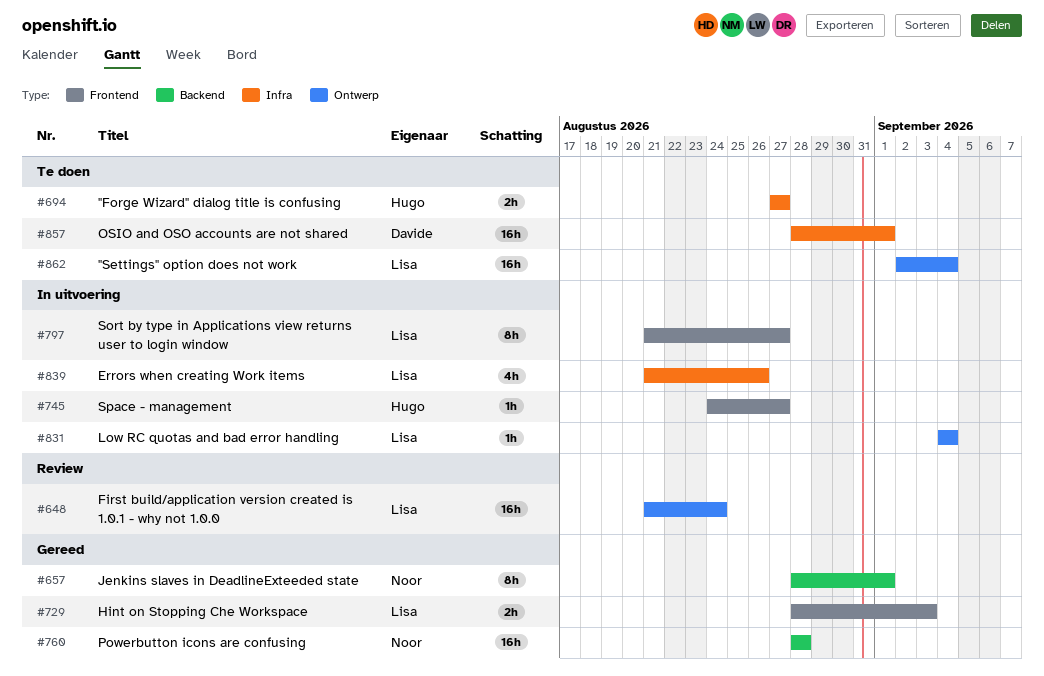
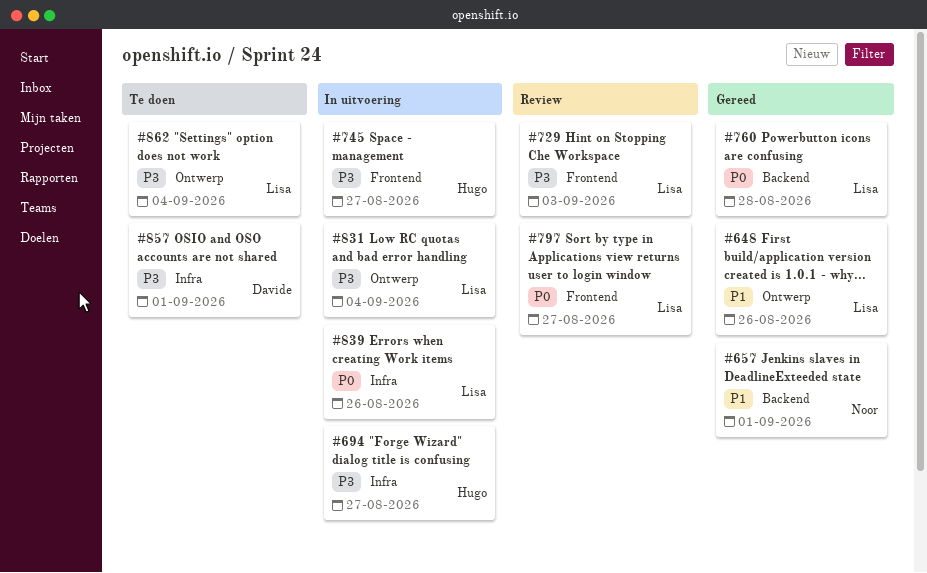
#648, status: Review -> Gereed
#648, due: Aug 24 -> Aug 26
#694, status: Te doen -> In uitvoering
#729, status: Gereed -> Review
#760, owner: Noor -> Lisa
#797, status: In uitvoering -> Review

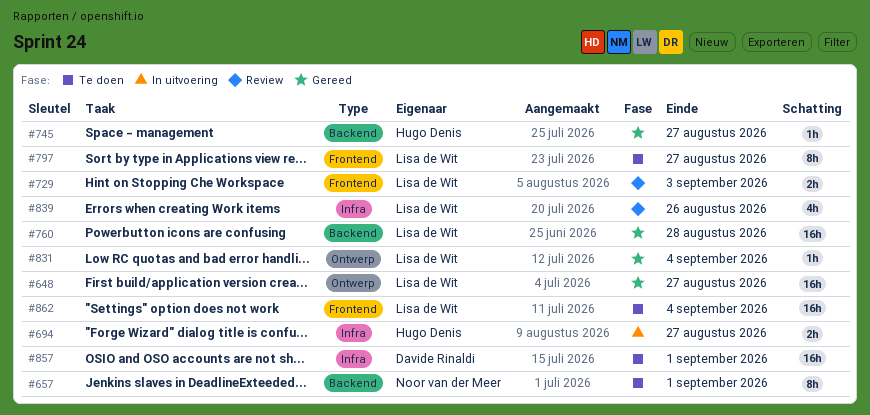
#648, due: Aug 26 -> Aug 27
#657, status: Gereed -> Te doen
#745, status: In uitvoering -> Gereed
#745, label: Frontend -> Backend
#797, status: Review -> Te doen
#831, status: In uitvoering -> Gereed
#839, status: In uitvoering -> Review
#862, label: Ontwerp -> Frontend

